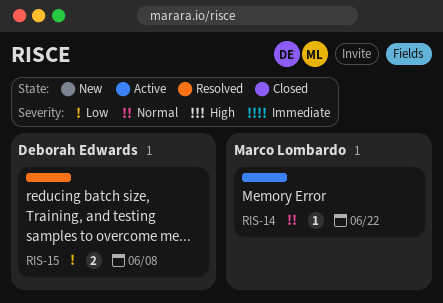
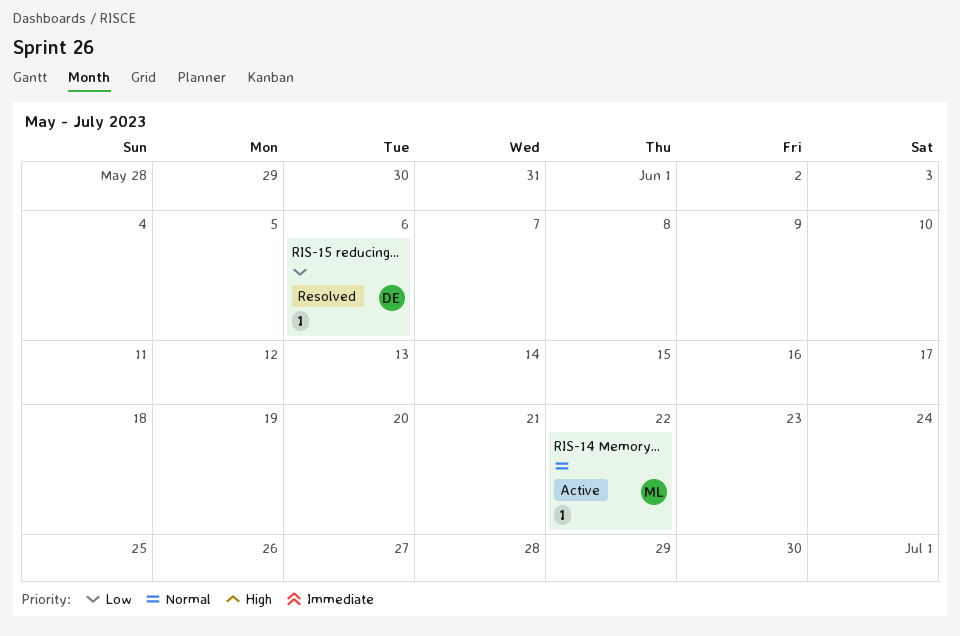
RIS-15, estimate: 2 -> 1
RIS-15, due: Jun 8 -> Jun 6

